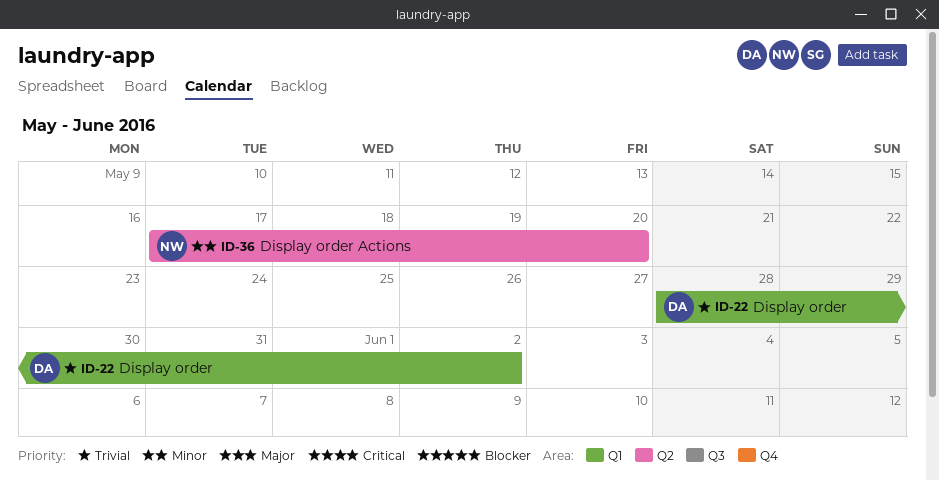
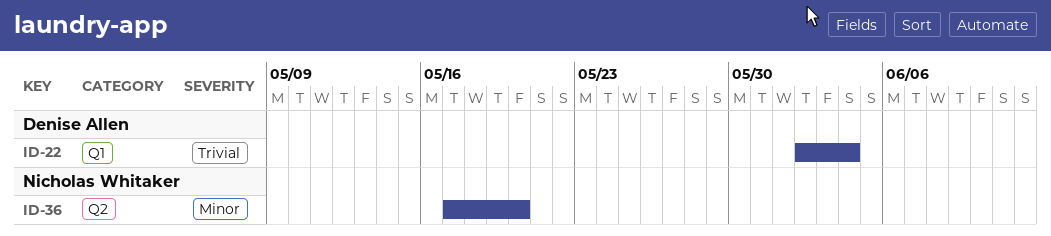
ID-22, start: May 28 -> Jun 2
ID-22, due: Jun 2 -> Jun 4

